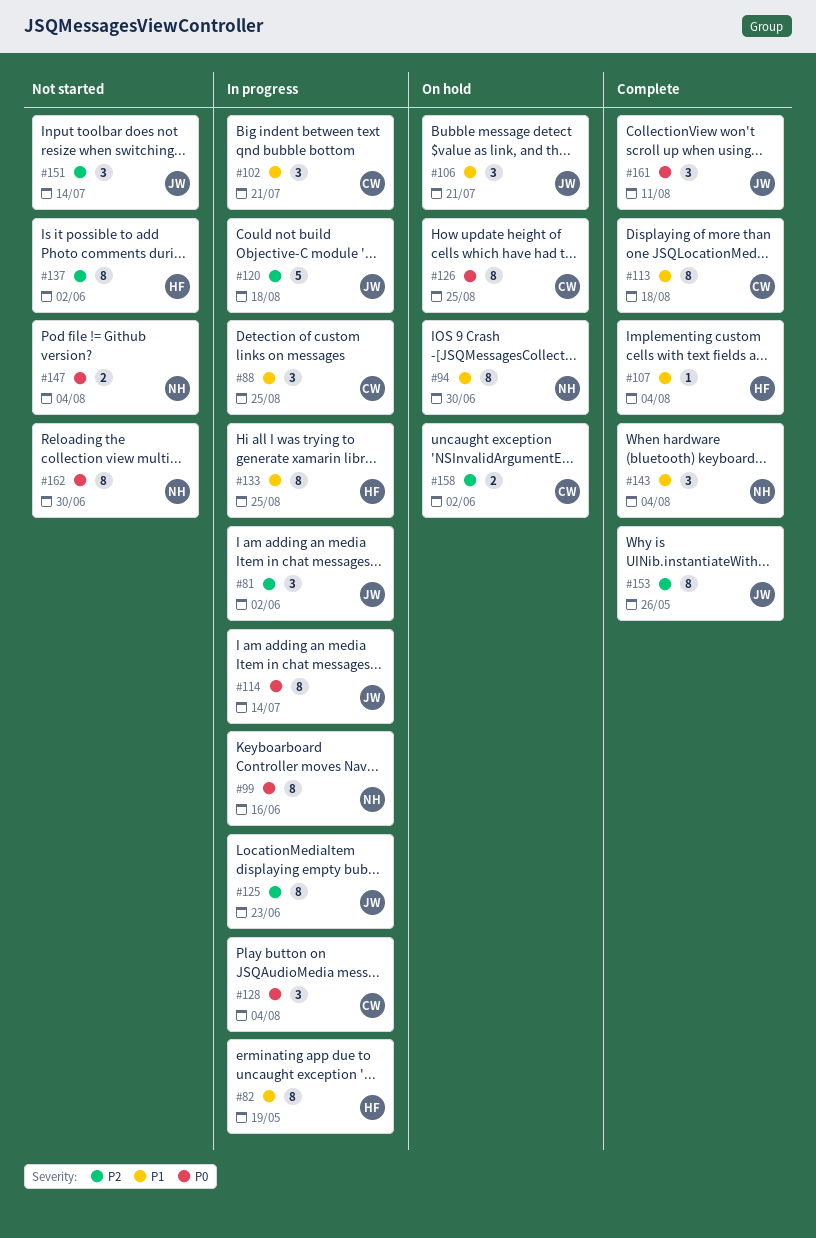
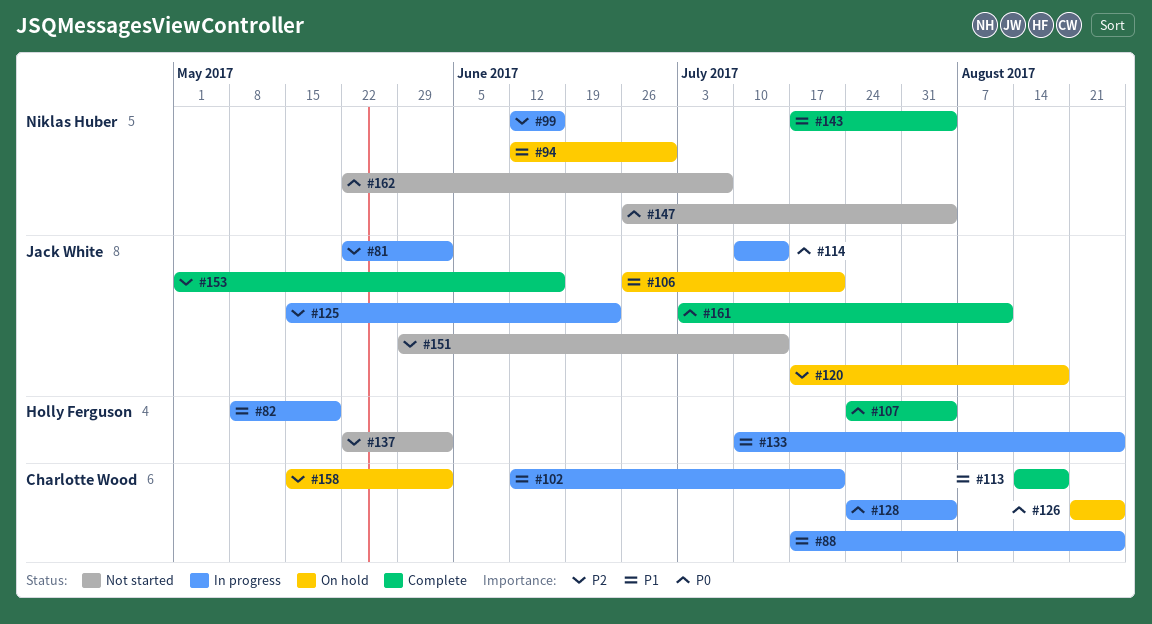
#99, priority: P0 -> P2
#107, priority: P1 -> P0
#120, status: In progress -> On hold
#153, due: May 26 -> Jun 16
#162, due: Jun 30 -> Jul 7

